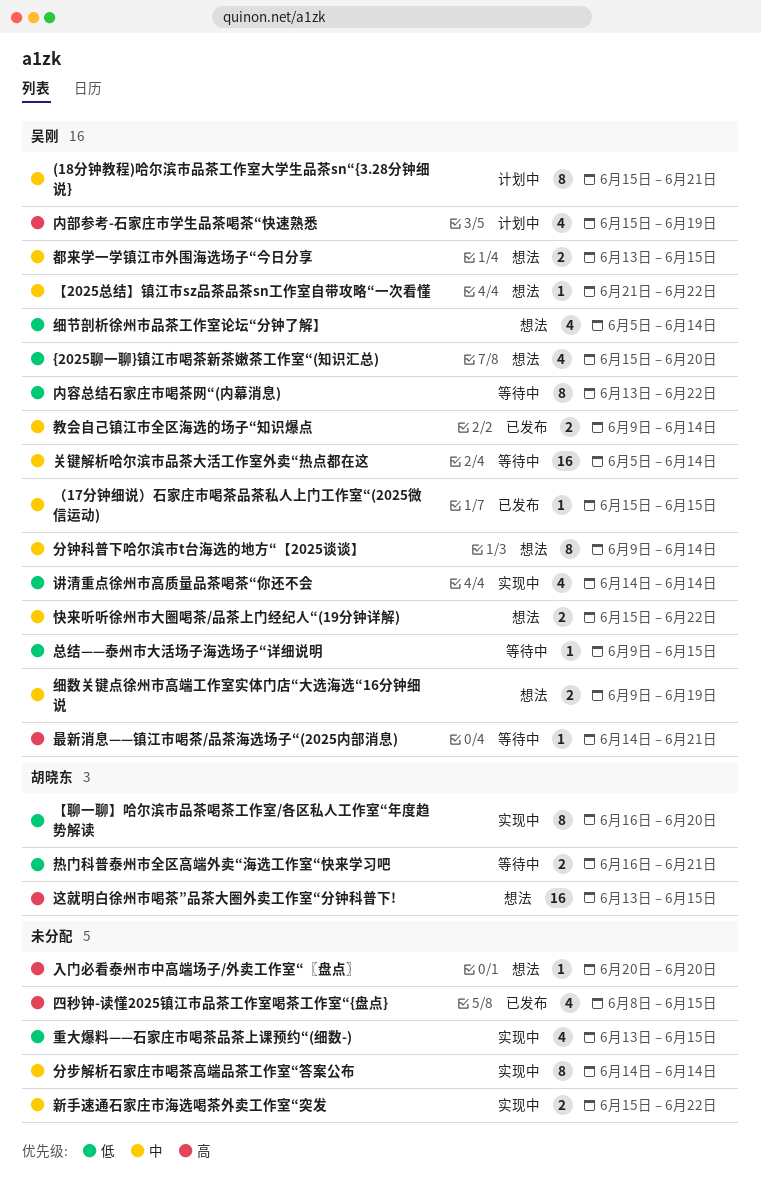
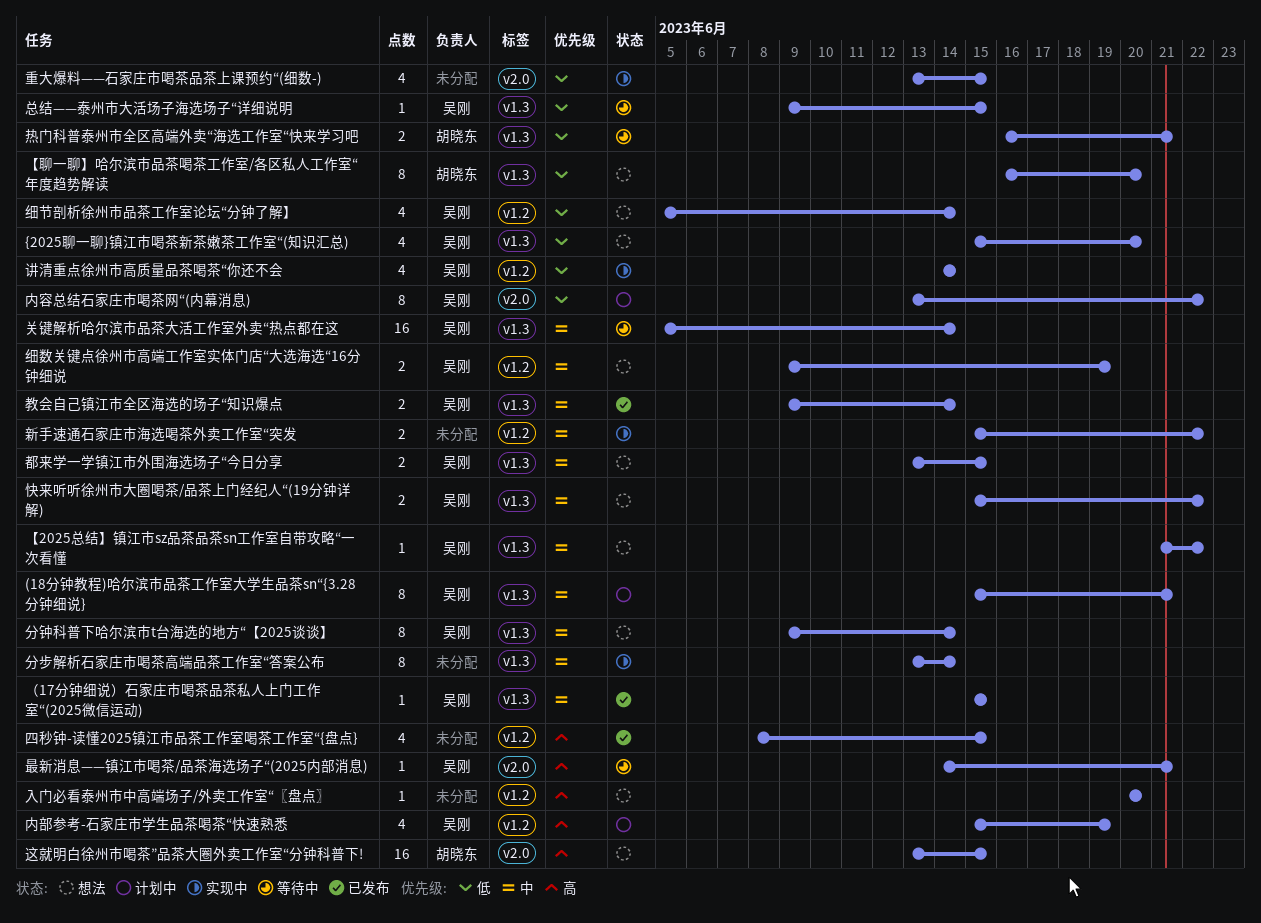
【聊一聊】哈尔滨市品茶喝茶工作室/各区私人工作室“年度趋势解读, status: 实现中 -> 想法
内容总结石家庄市喝茶网“(内幕消息), status: 等待中 -> 计划中
分步解析石家庄市喝茶高端品茶工作室“答案公布, start: Jun 14 -> Jun 13

